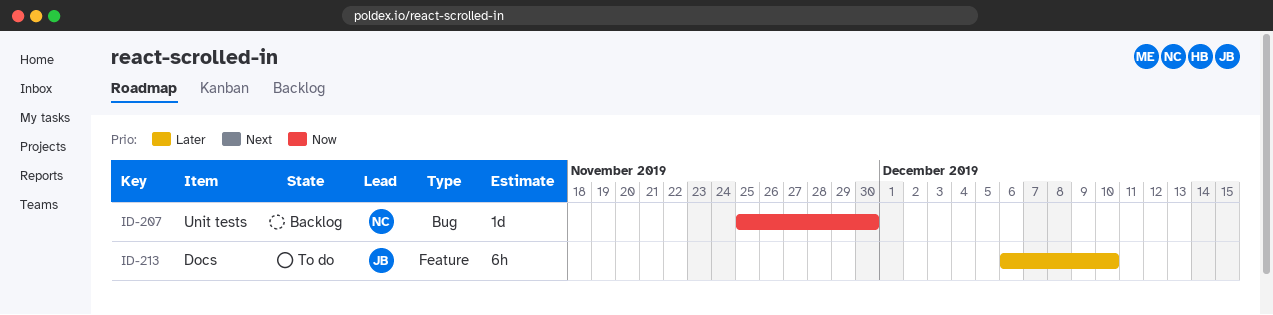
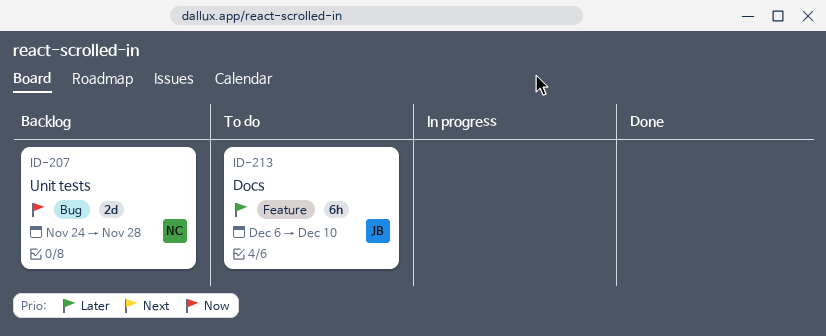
ID-207, estimate: 1d -> 2d
ID-207, start: Nov 25 -> Nov 24
ID-207, due: Nov 30 -> Nov 28

